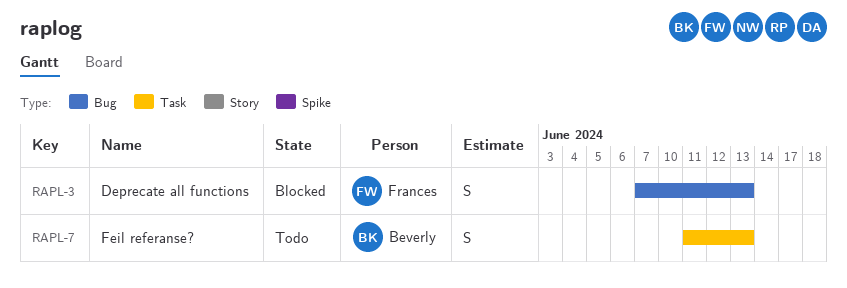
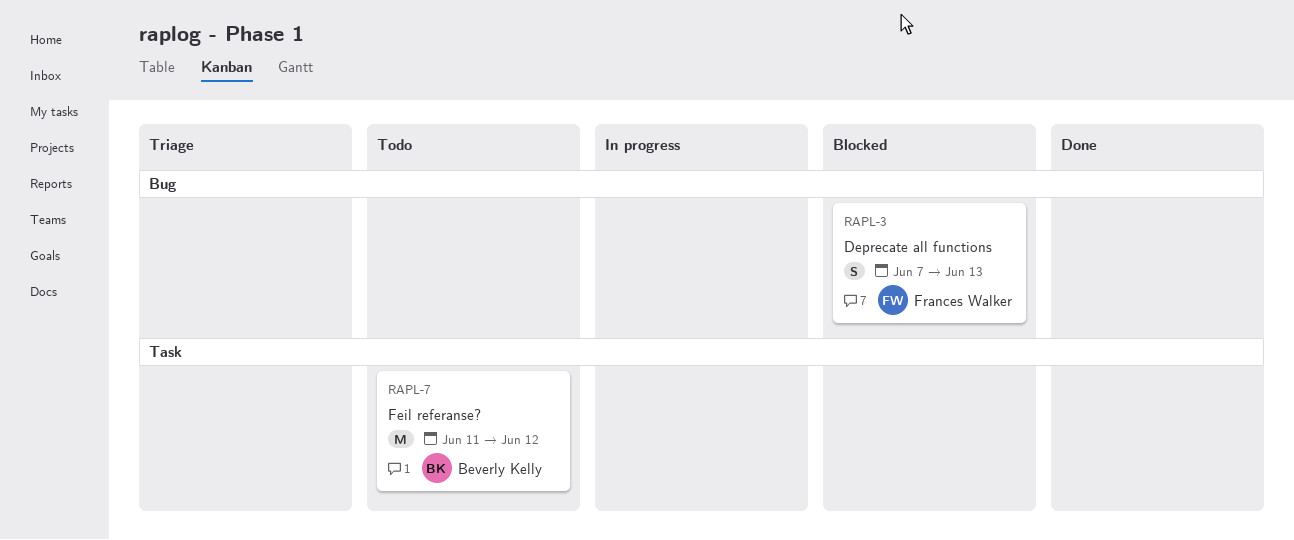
RAPL-7, estimate: S -> M
RAPL-7, due: Jun 13 -> Jun 12

